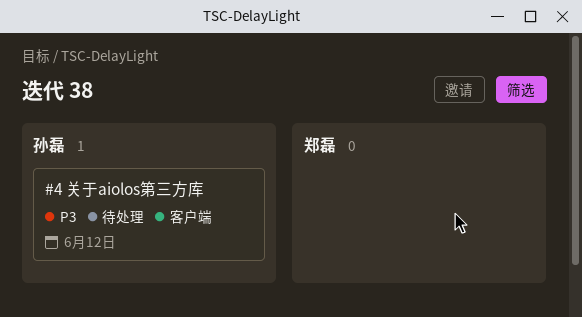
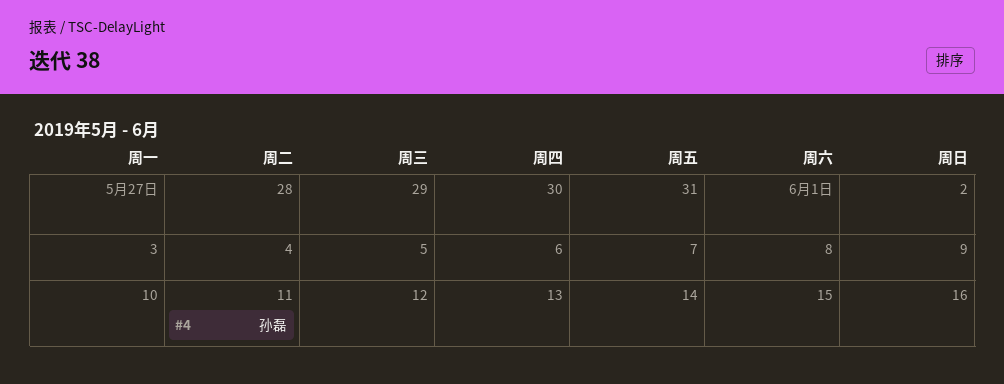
#4, due: Jun 12 -> Jun 11

